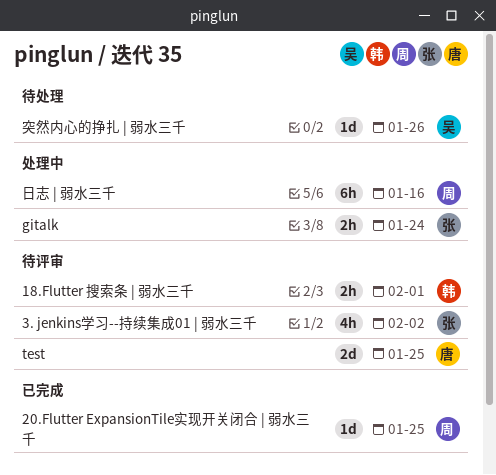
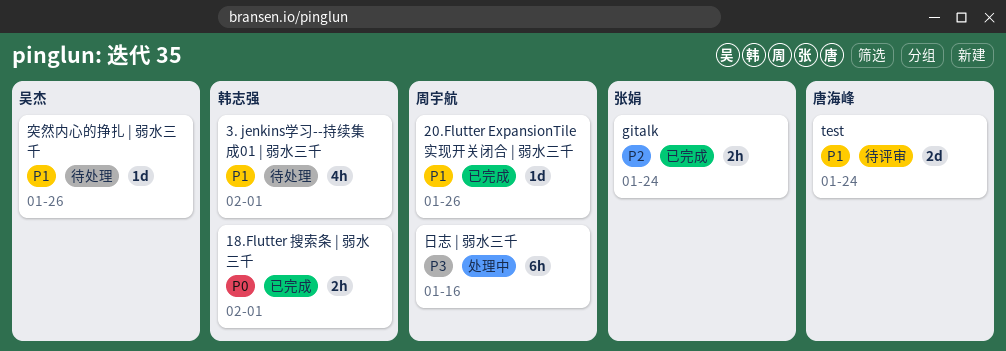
18.Flutter 搜索条 | 弱水三千, status: 待评审 -> 已完成
20.Flutter ExpansionTile实现开关闭合 | 弱水三千, due: Jan 25 -> Jan 26
3. jenkins学习--持续集成01 | 弱水三千, status: 待评审 -> 待处理
3. jenkins学习--持续集成01 | 弱水三千, owner: 张娟 -> 韩志强
3. jenkins学习--持续集成01 | 弱水三千, due: Feb 2 -> Feb 1
gitalk, status: 处理中 -> 已完成
test, due: Jan 25 -> Jan 24

